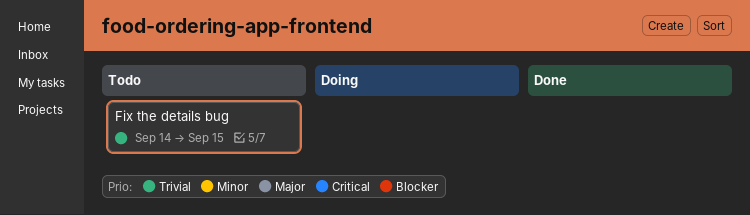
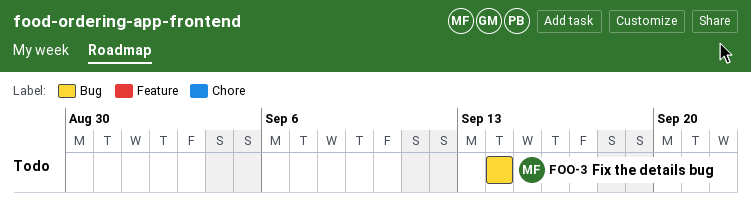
Fix the details bug, due: Sep 15 -> Sep 14

